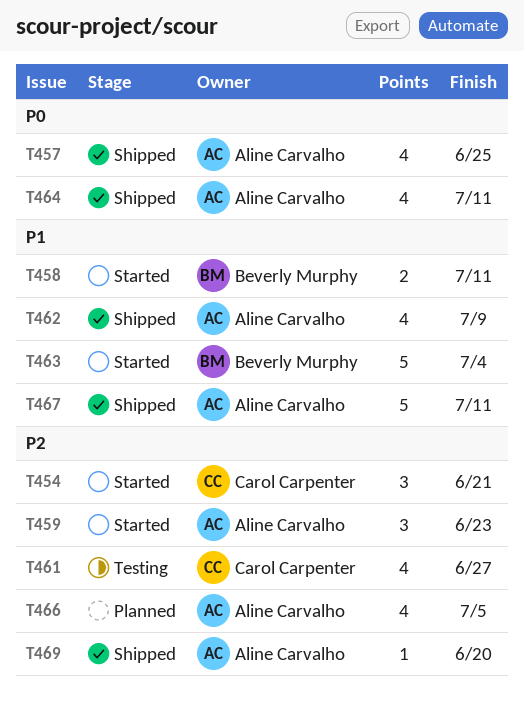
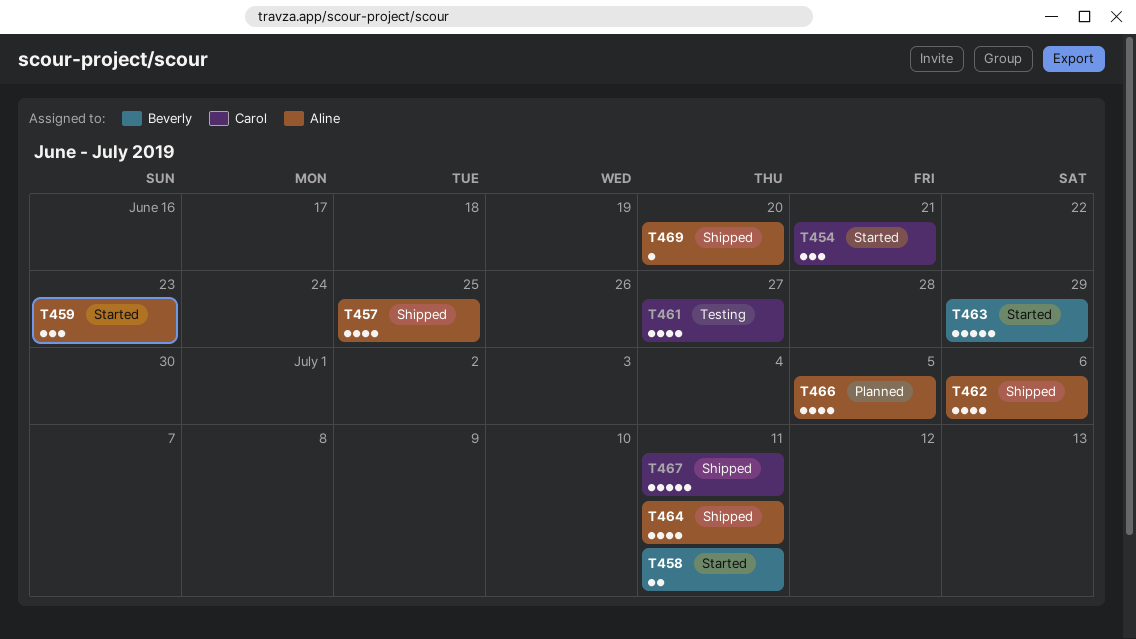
T462, due: Jul 9 -> Jul 6
T463, due: Jul 4 -> Jun 29
T467, owner: Aline Carvalho -> Carol Carpenter

